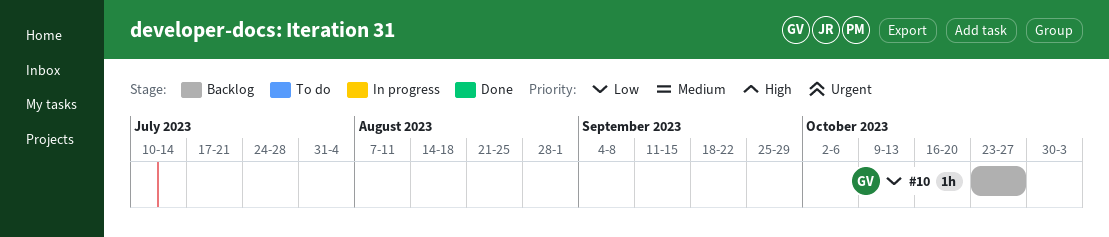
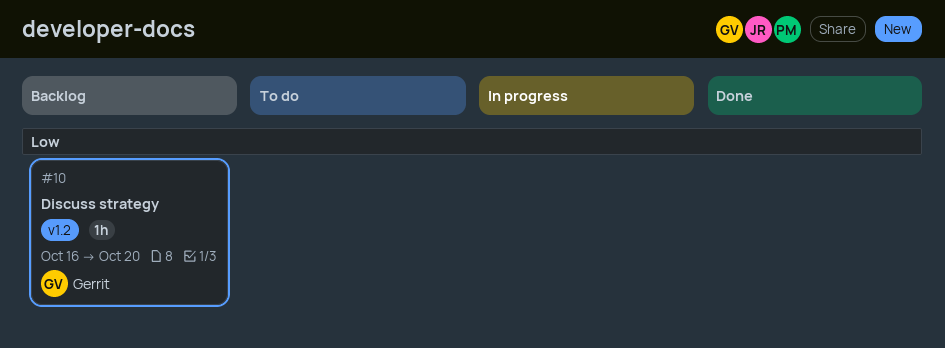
#10, start: Oct 23 -> Oct 16
#10, due: Oct 27 -> Oct 20

